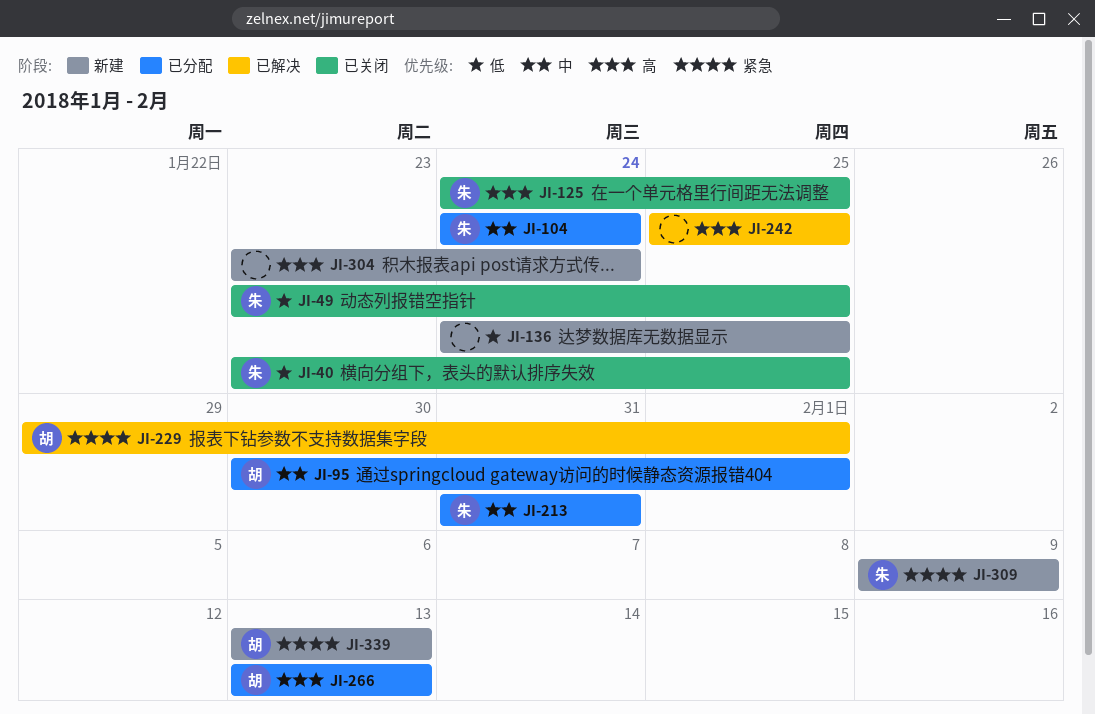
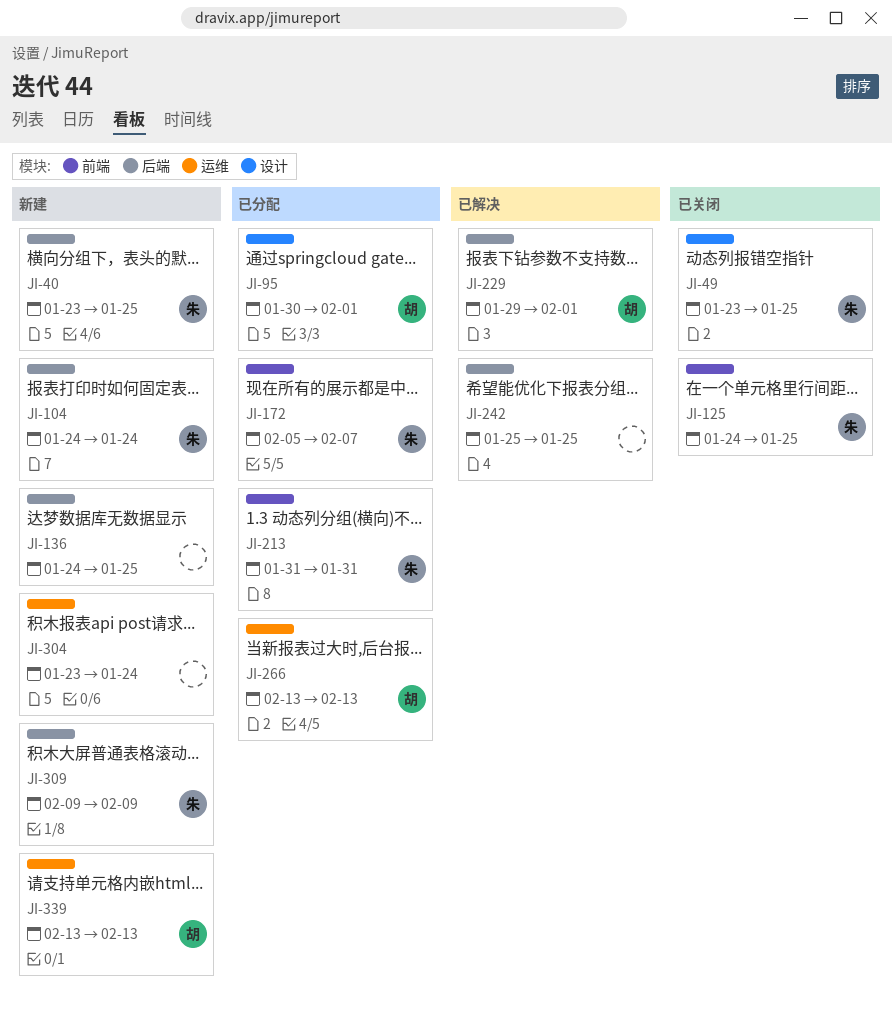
JI-40, status: 已关闭 -> 新建
JI-104, status: 已分配 -> 新建
JI-172: none -> present

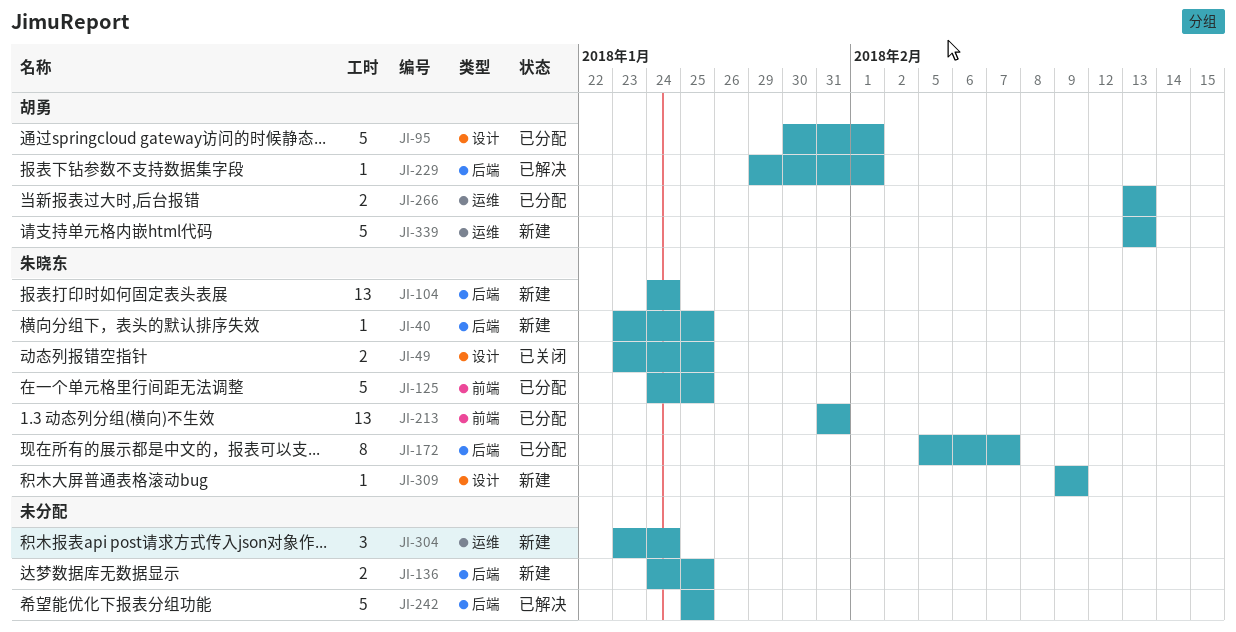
JI-125, status: 已关闭 -> 已分配
JI-172, label: 前端 -> 后端
JI-309, label: 后端 -> 设计

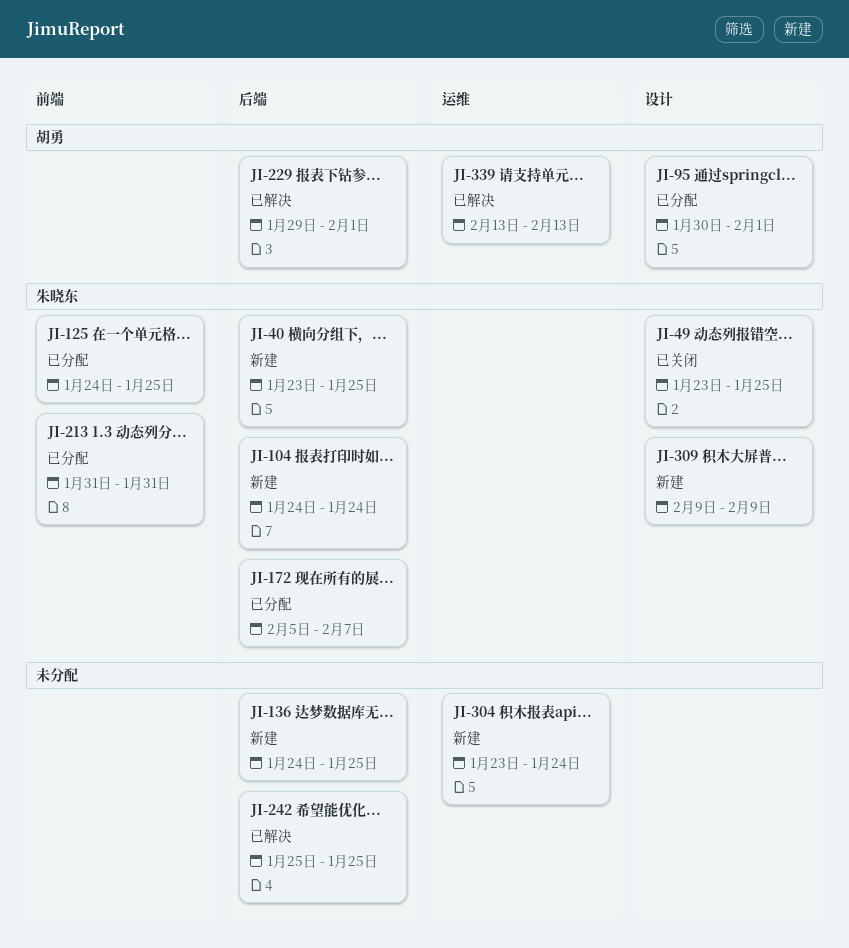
JI-266: present -> none
JI-339, status: 新建 -> 已解决

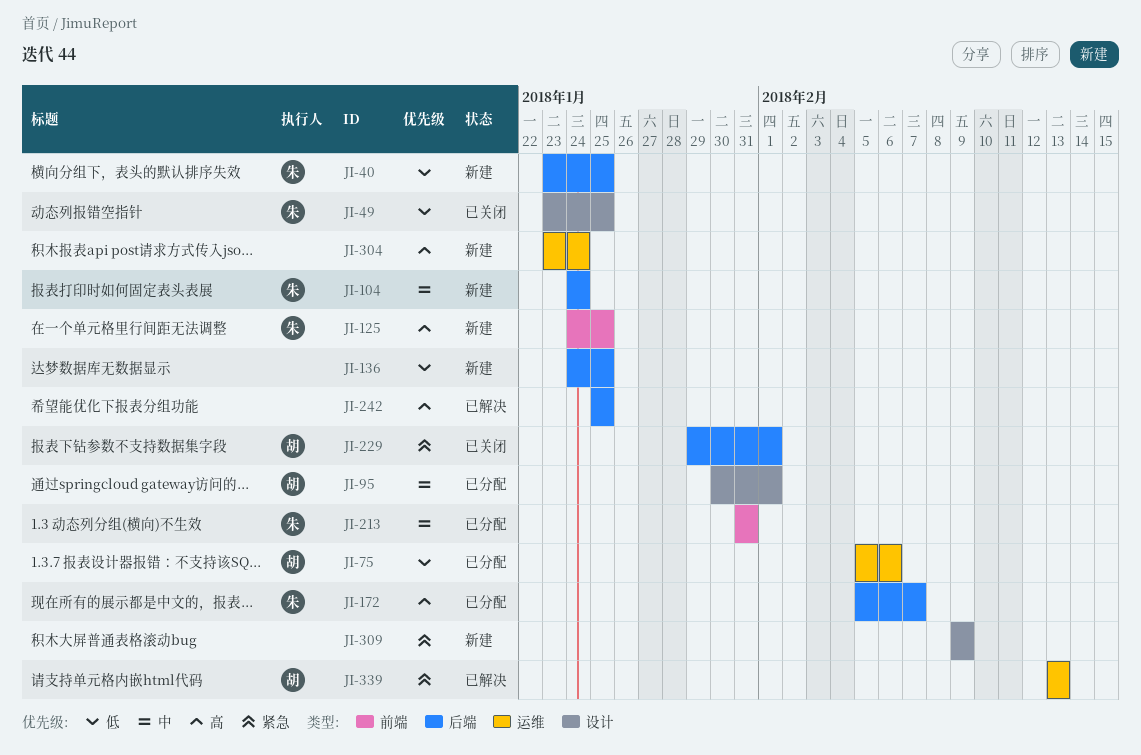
JI-75: none -> present
JI-125, status: 已分配 -> 新建
JI-229, status: 已解决 -> 已关闭
JI-309, owner: 朱晓东 -> none

